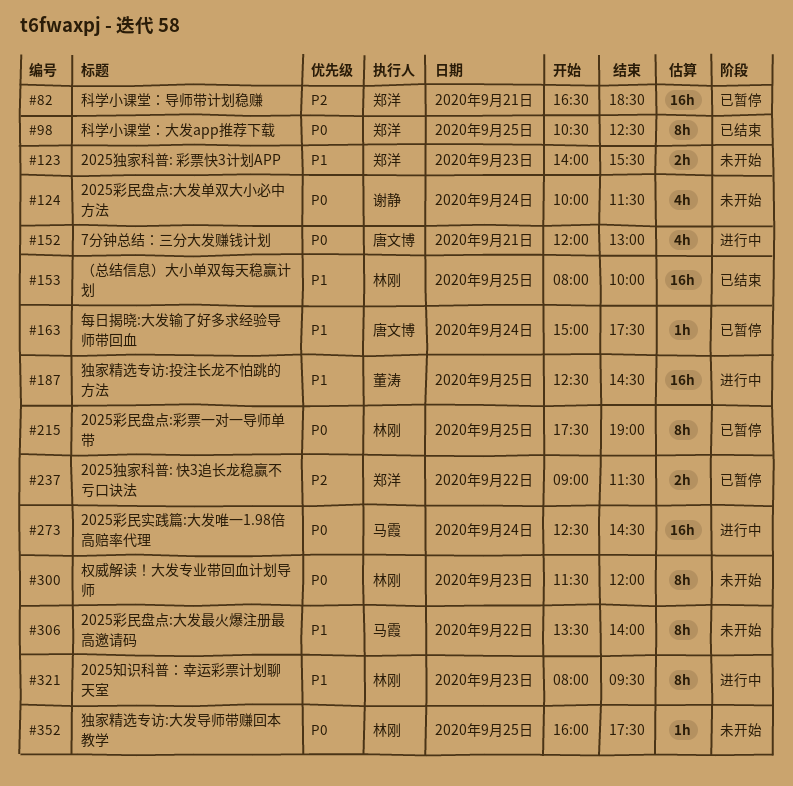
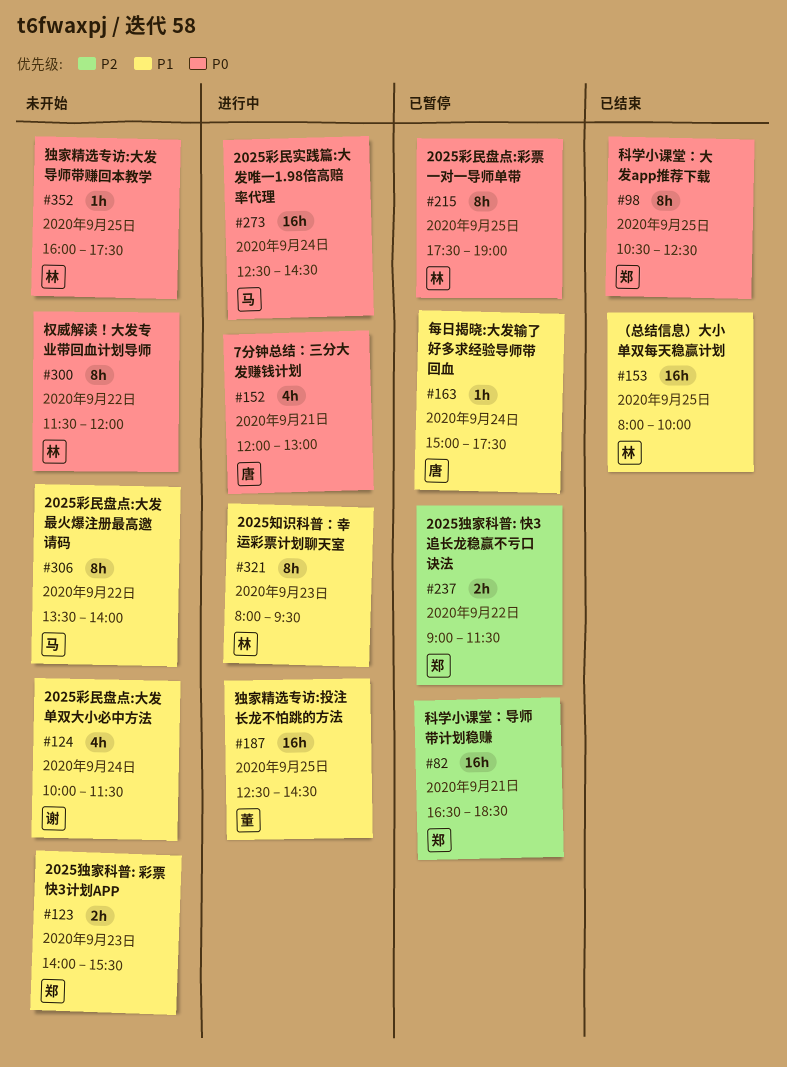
#124, priority: P0 -> P1
#300, day: Sep 23 -> Sep 22

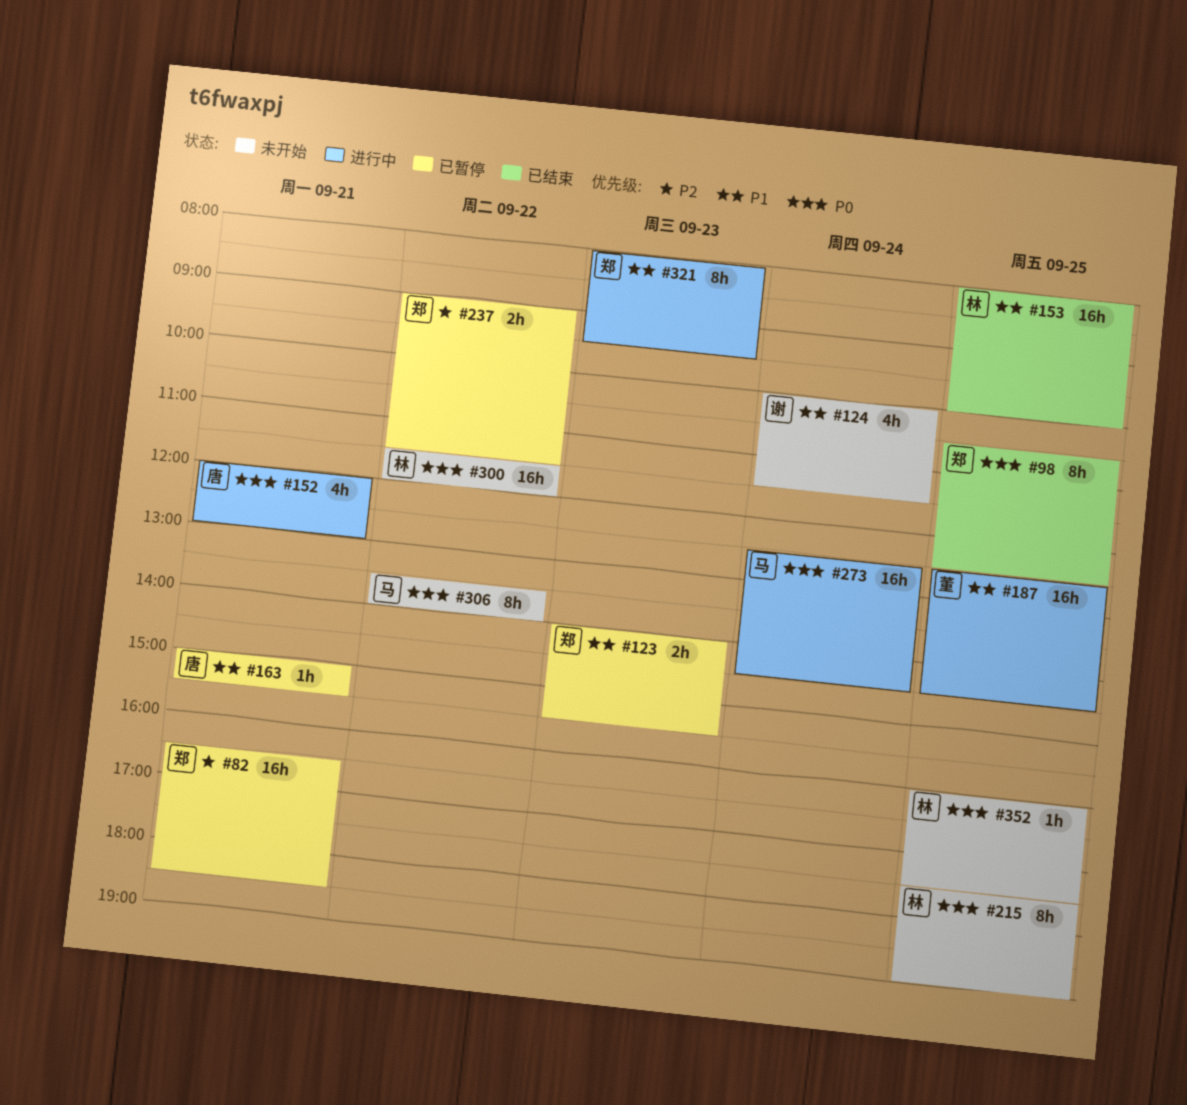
#123, status: 未开始 -> 已暂停
#163, day: Sep 24 -> Sep 21
#163, ends: 17:30 -> 15:30
#215, status: 已暂停 -> 未开始
#300, estimate: 8h -> 16h
#306, priority: P1 -> P0
#321, owner: 林 -> 郑

